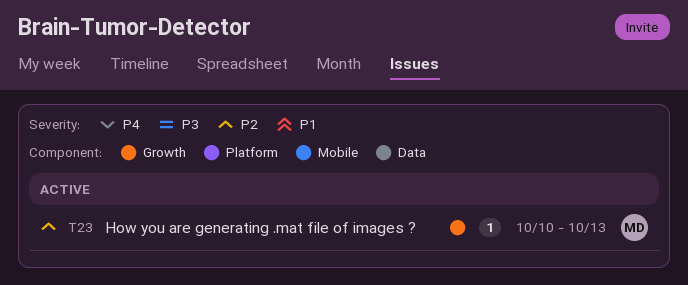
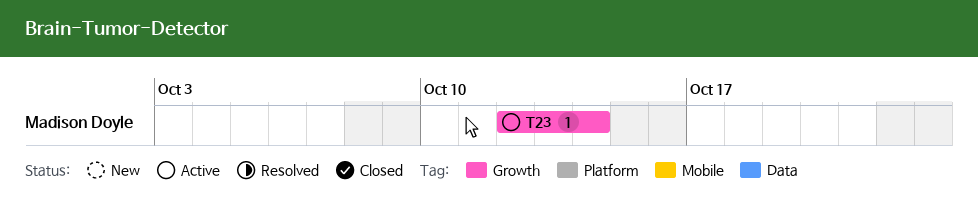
T23, start: Oct 10 -> Oct 12
T23, due: Oct 13 -> Oct 14

